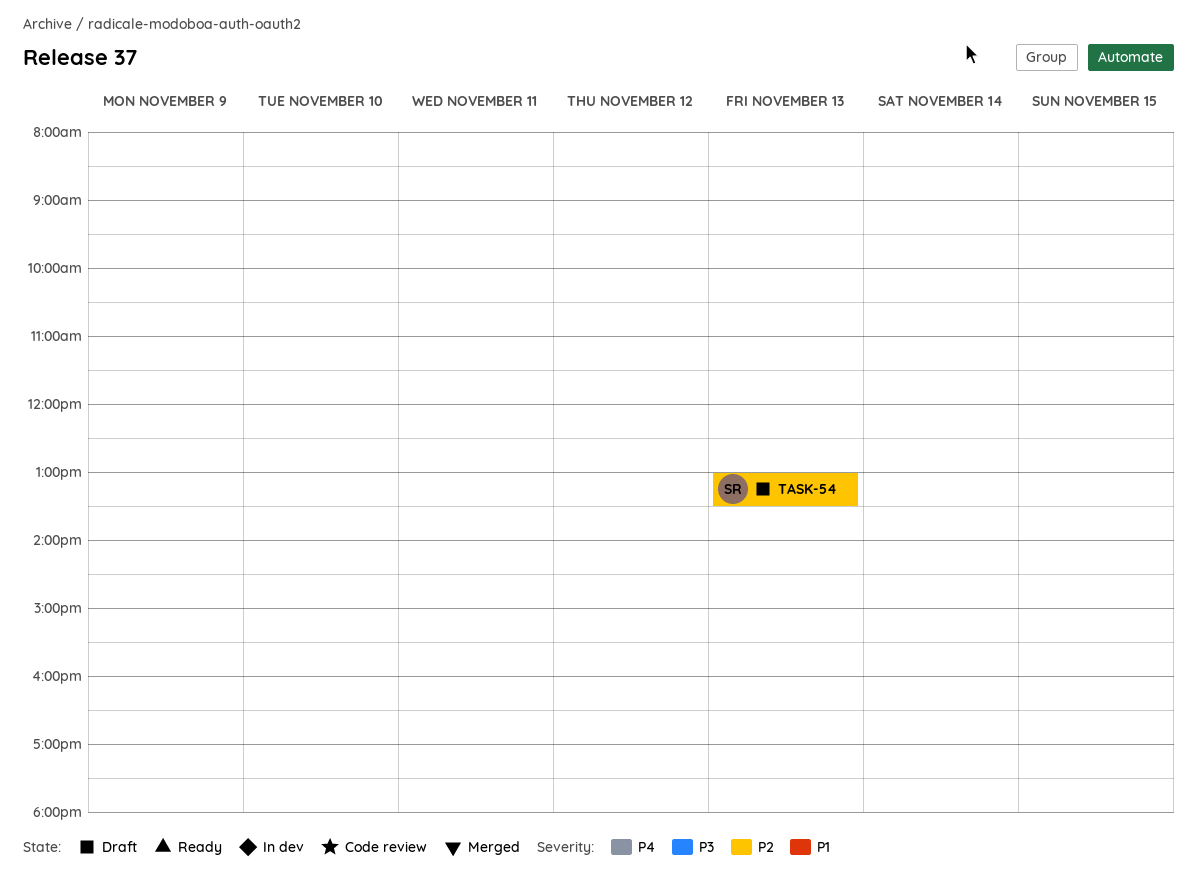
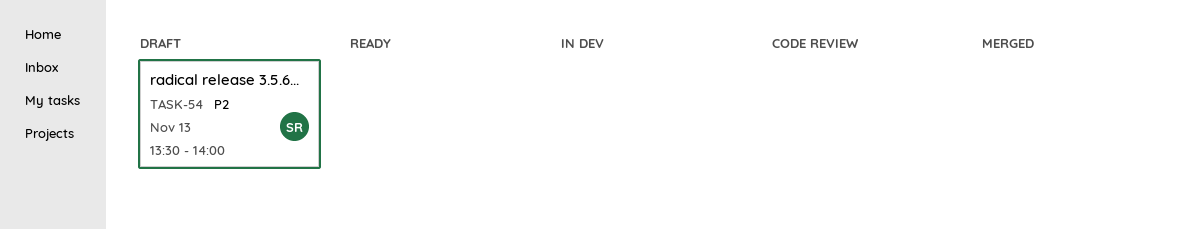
TASK-54, begins: 13:00 -> 13:30
TASK-54, ends: 13:30 -> 14:00

